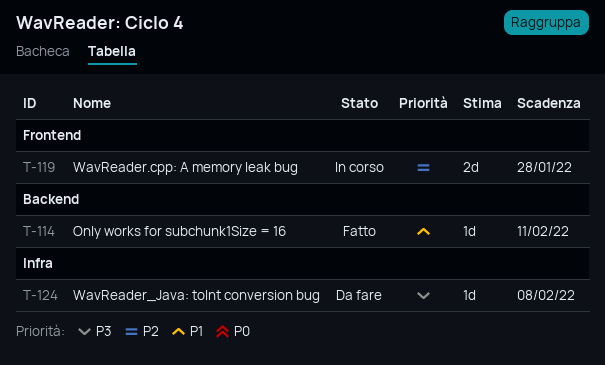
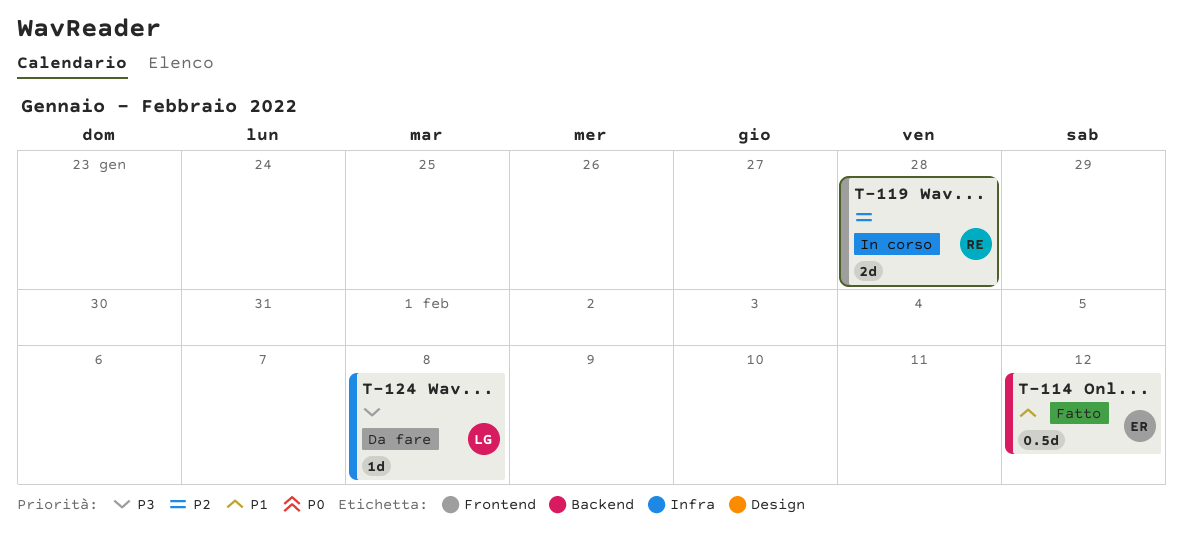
T-114, estimate: 1d -> 0.5d
T-114, due: Feb 11 -> Feb 12

